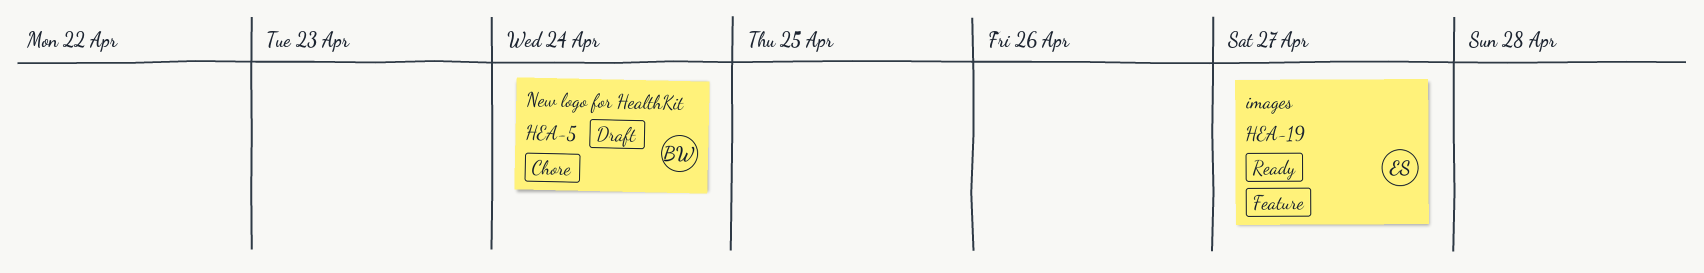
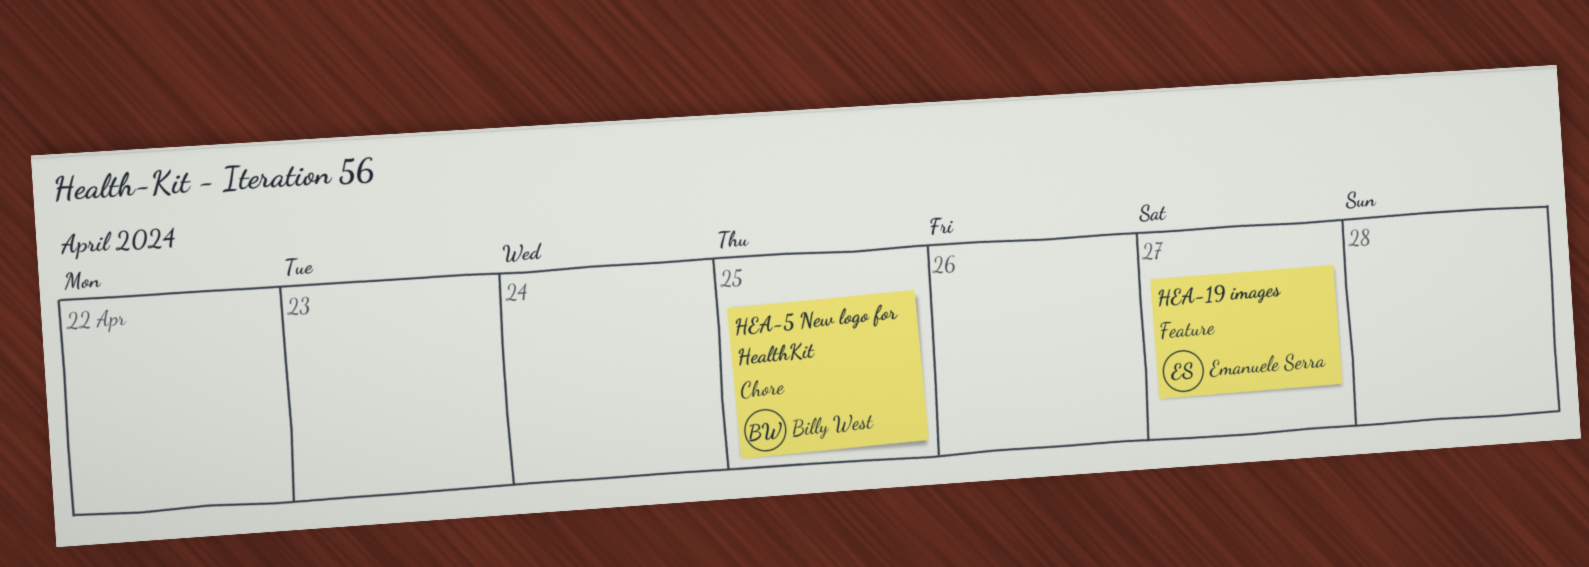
HEA-5, due: Apr 24 -> Apr 25

